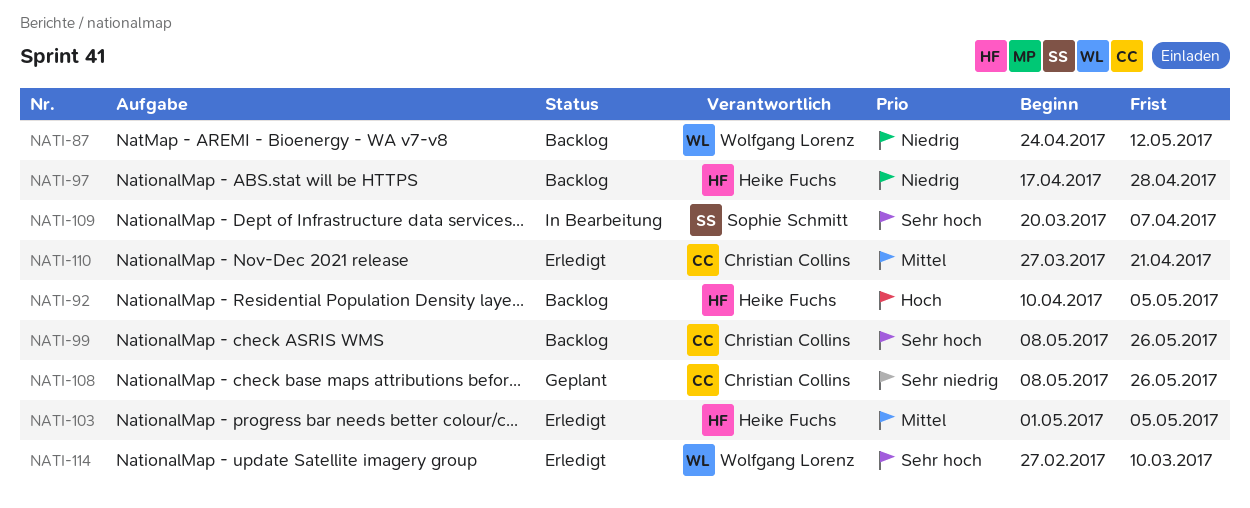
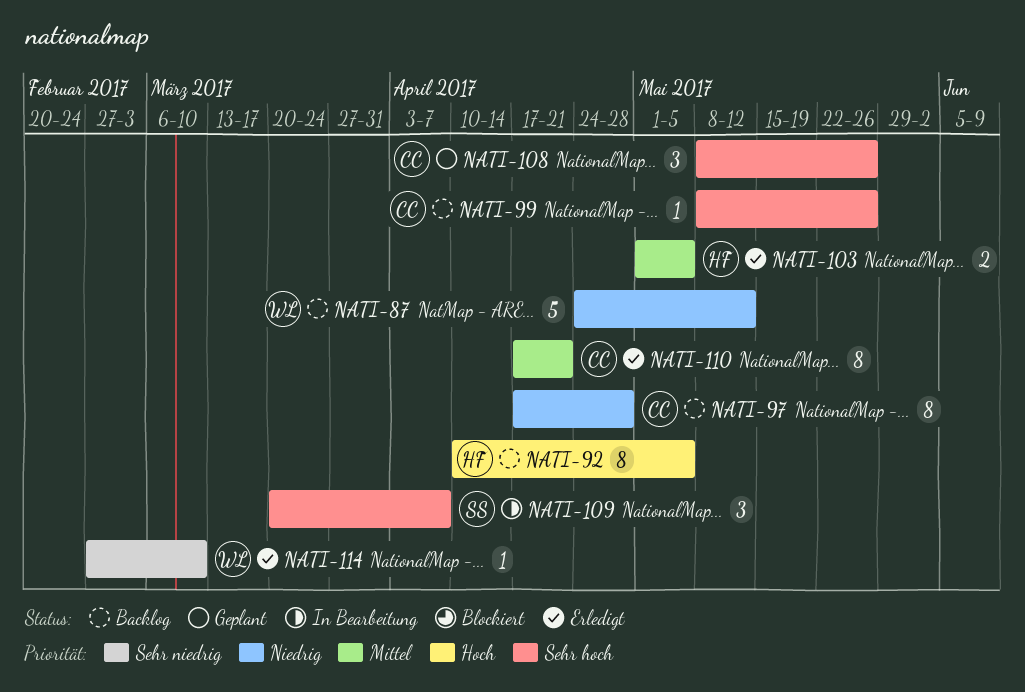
NATI-97, owner: Heike Fuchs -> Christian Collins
NATI-108, priority: Sehr niedrig -> Sehr hoch
NATI-110, start: Mar 27 -> Apr 17
NATI-114, priority: Sehr hoch -> Sehr niedrig

